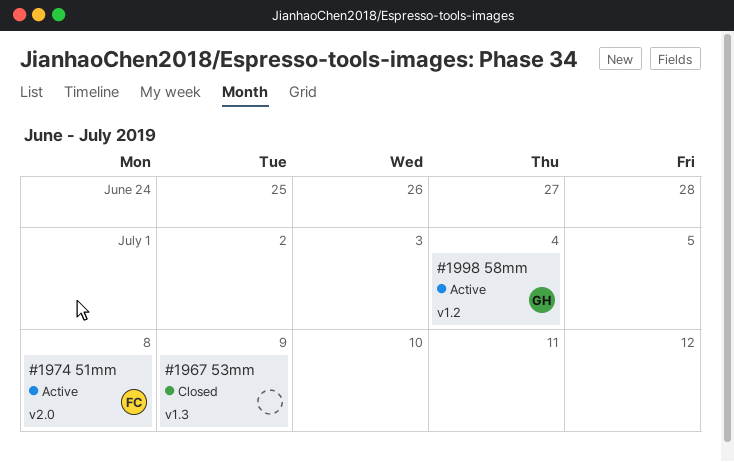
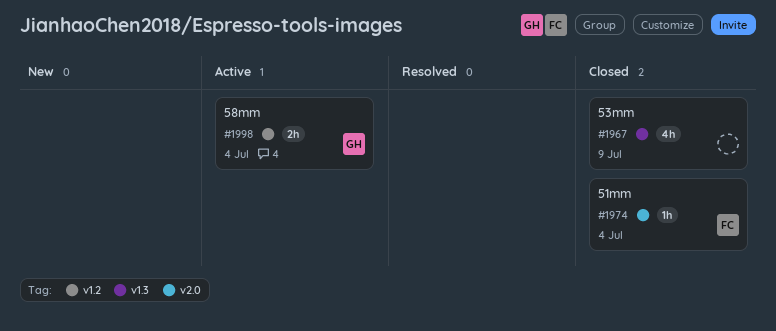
#1974, status: Active -> Closed
#1974, due: Jul 8 -> Jul 4

